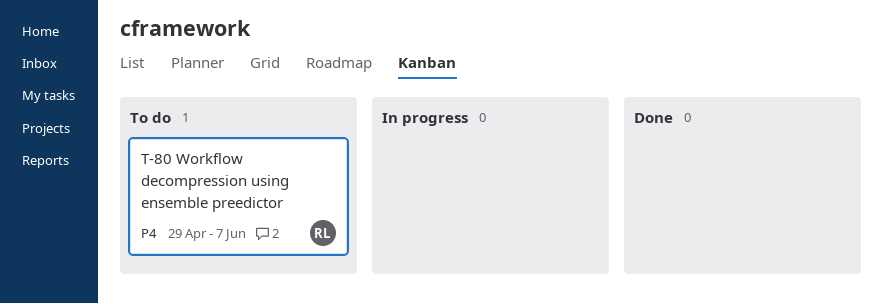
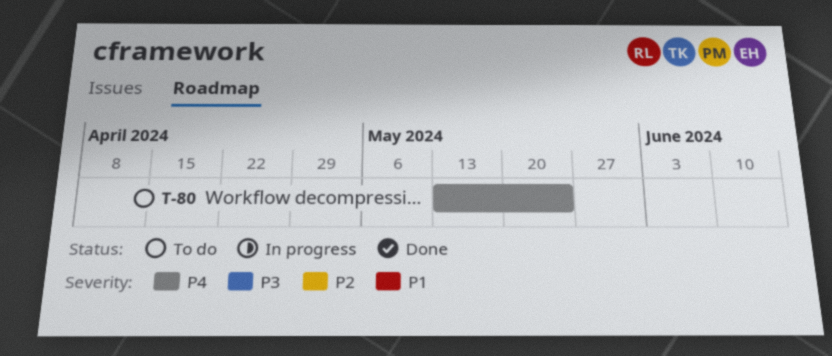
T-80, start: Apr 29 -> May 13
T-80, due: Jun 7 -> May 24

